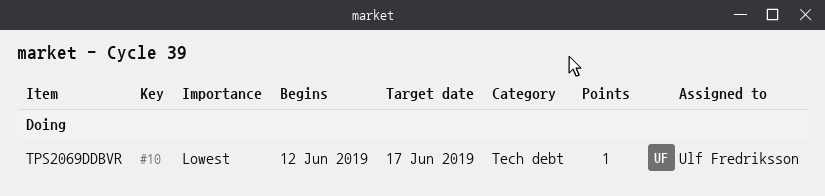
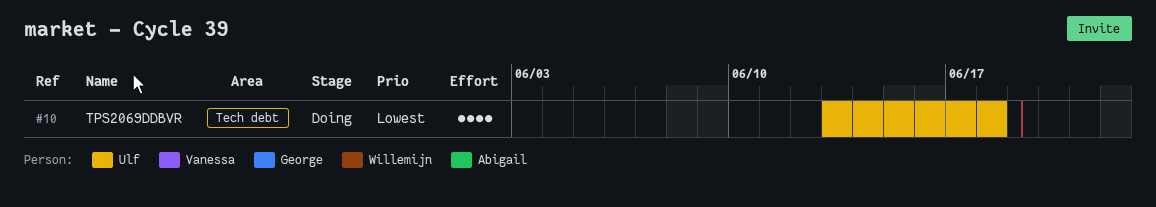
#10, estimate: 1 -> 4
#10, start: Jun 12 -> Jun 13
#10, due: Jun 17 -> Jun 18

